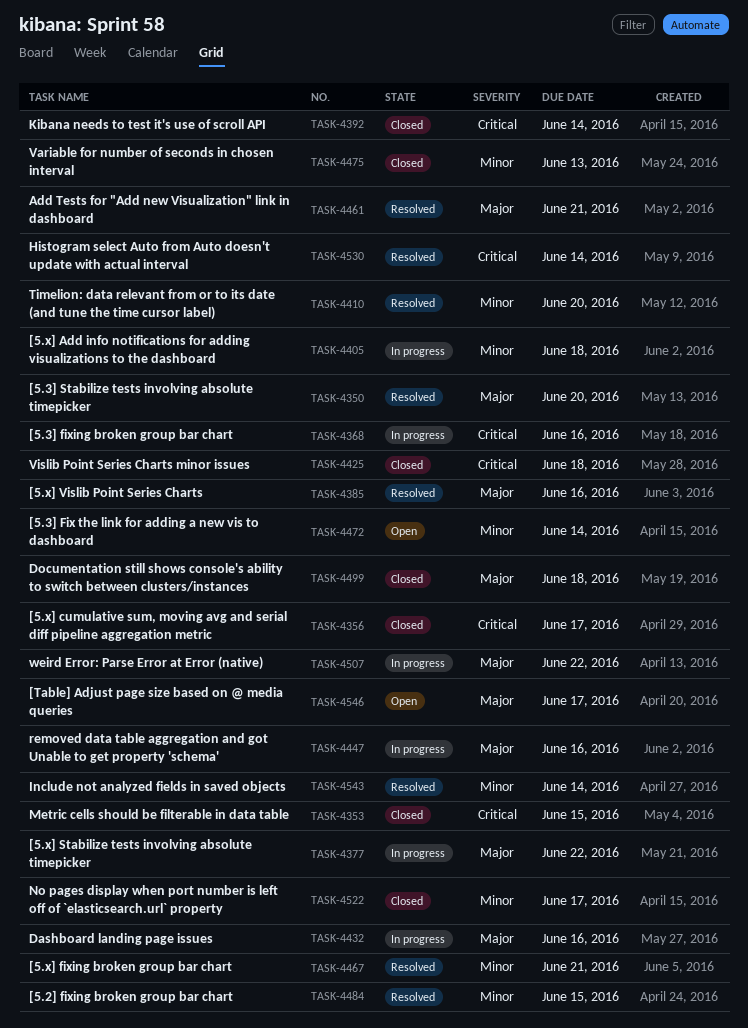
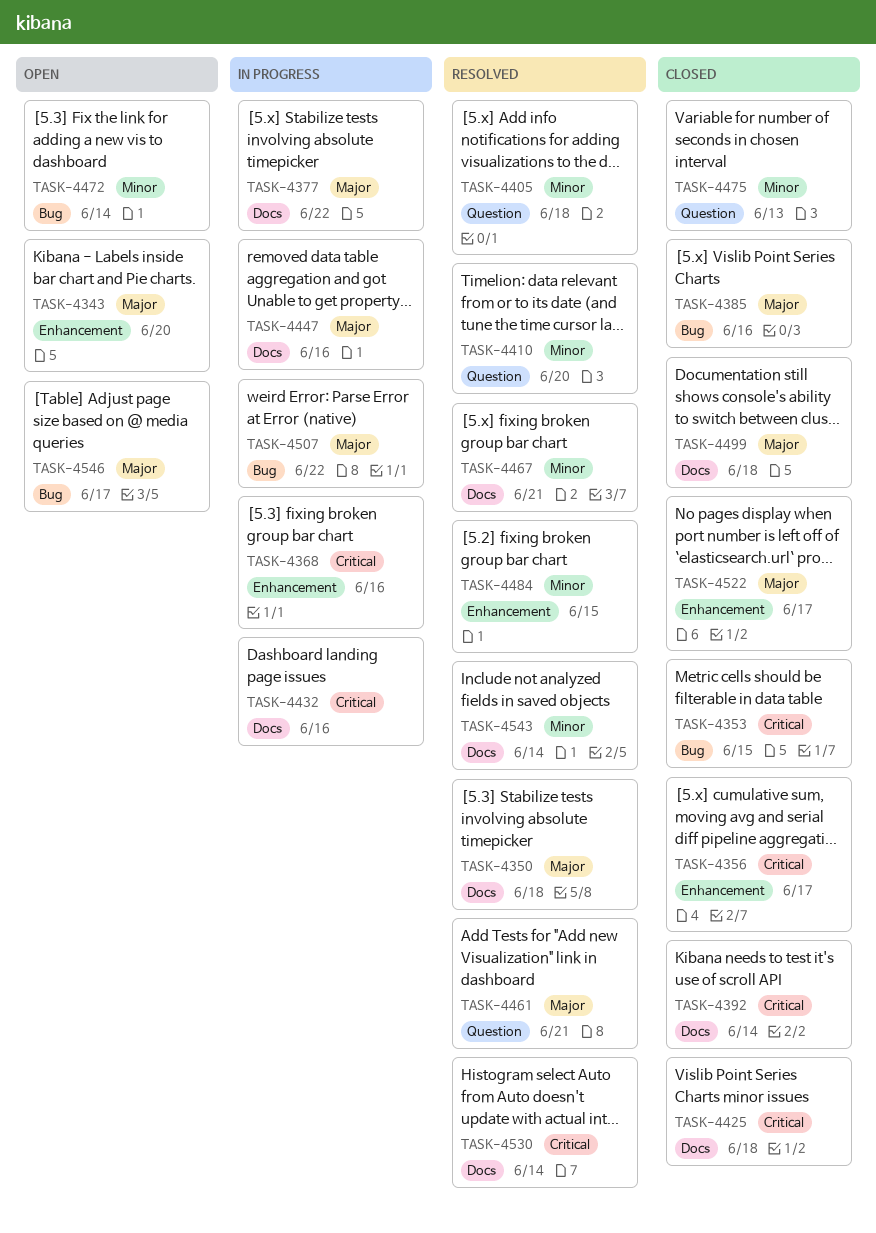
TASK-4343: none -> present
TASK-4350, due: Jun 20 -> Jun 18
TASK-4385, status: Resolved -> Closed
TASK-4405, status: In progress -> Resolved
TASK-4432, priority: Major -> Critical
TASK-4522, priority: Minor -> Major

